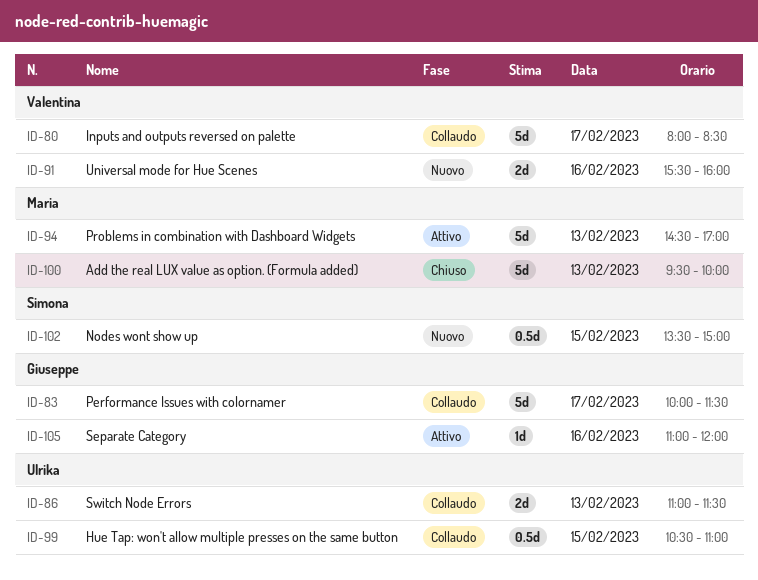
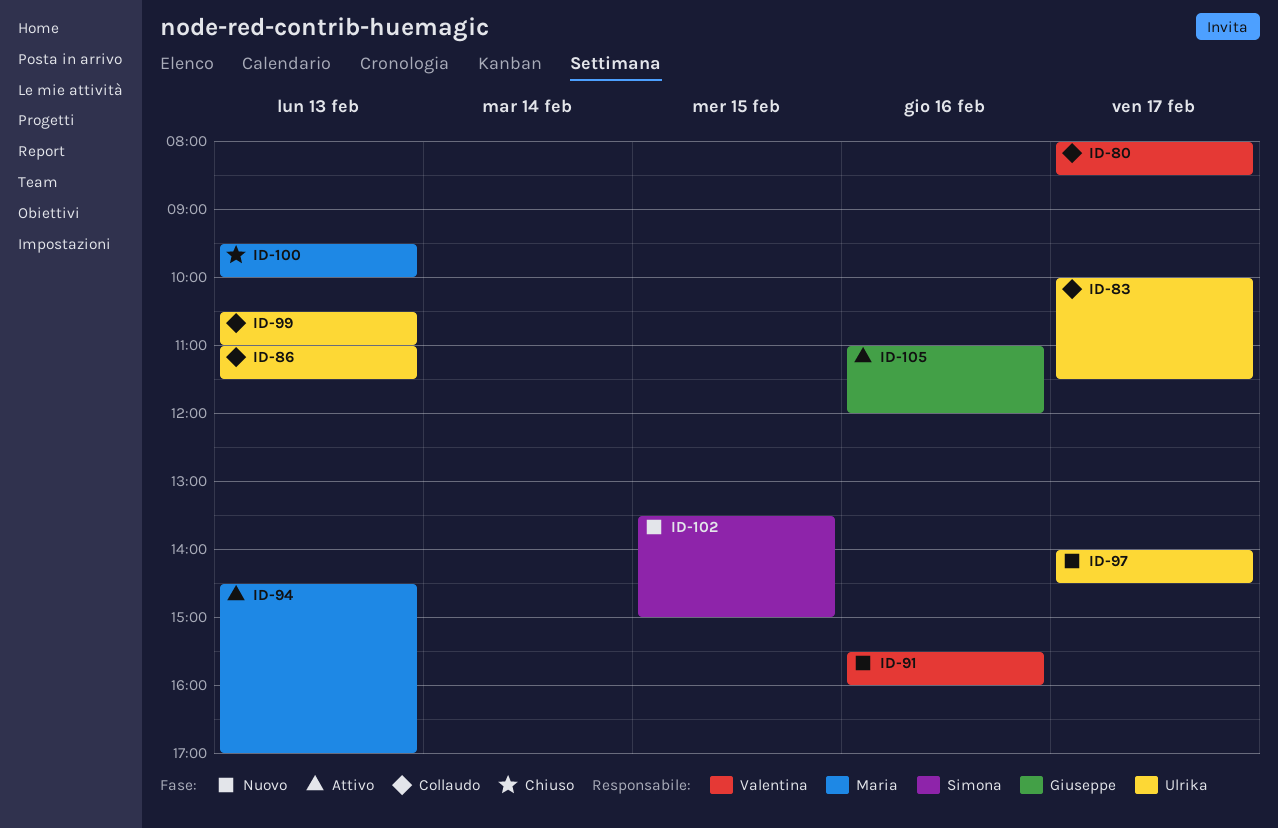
ID-83, owner: Giuseppe -> Ulrika
ID-97: none -> present
ID-99, day: Feb 15 -> Feb 13

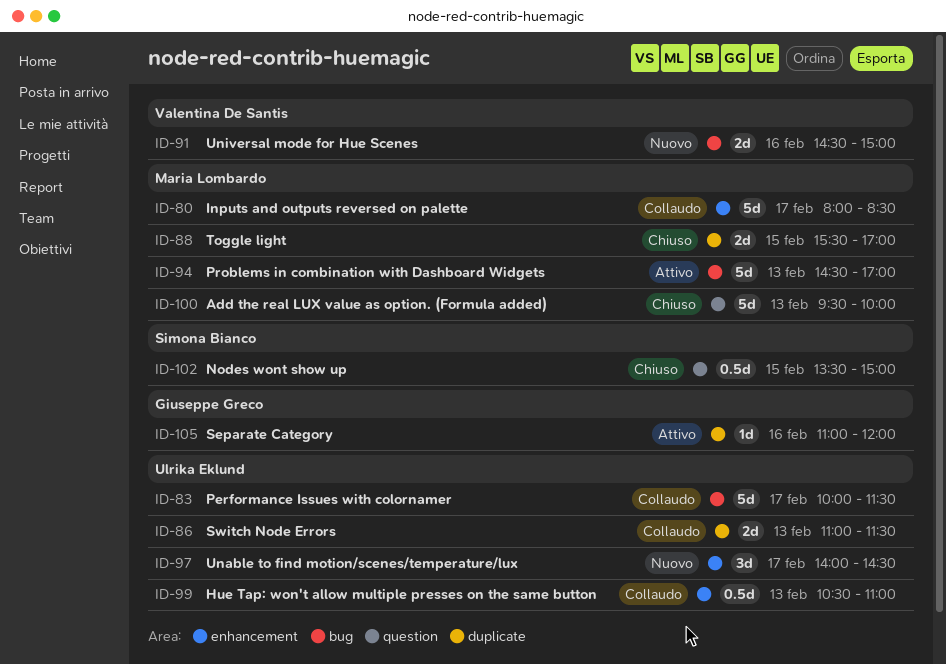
ID-80, owner: Valentina De Santis -> Maria Lombardo
ID-88: none -> present
ID-91, begins: 15:30 -> 14:30
ID-91, ends: 16:00 -> 15:00
ID-102, status: Nuovo -> Chiuso

